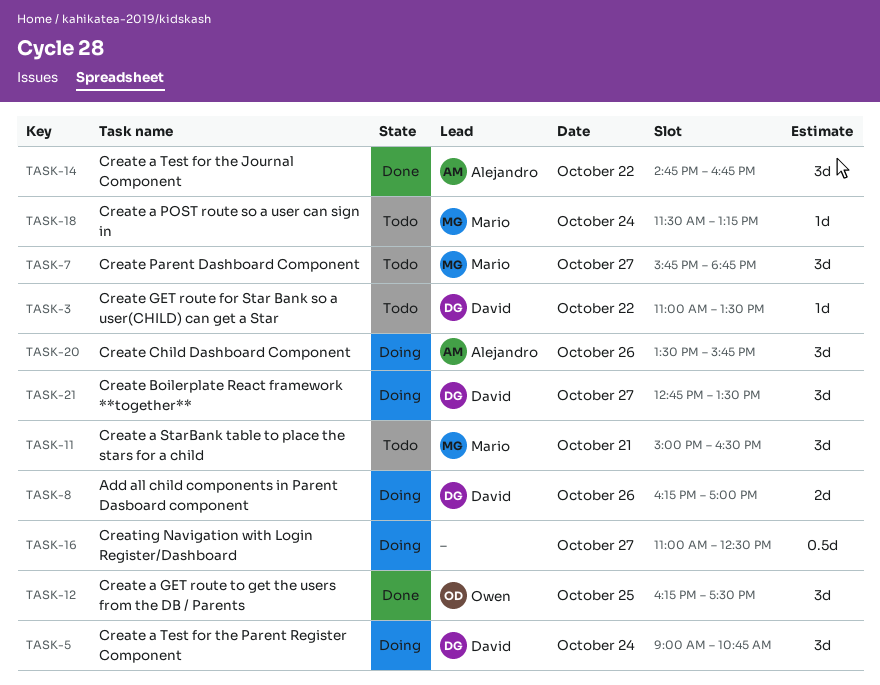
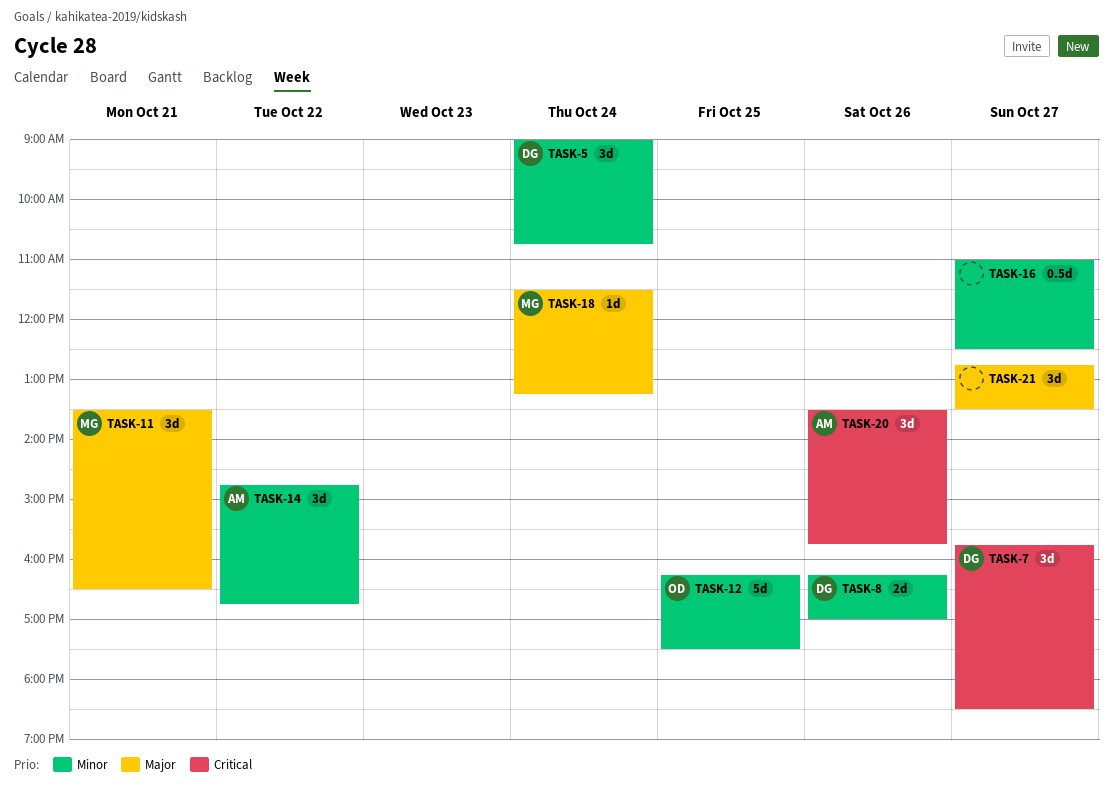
TASK-3: present -> none
TASK-7, owner: Mario -> David
TASK-7, ends: 18:45 -> 18:30
TASK-11, begins: 15:00 -> 13:30
TASK-12, estimate: 3d -> 5d
TASK-21, owner: David -> none

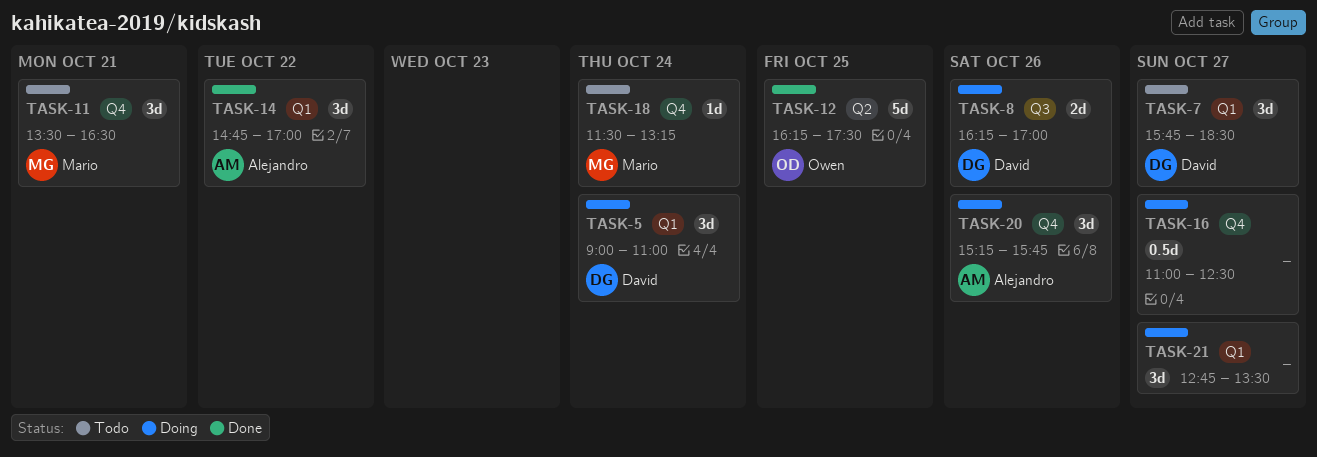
TASK-5, ends: 10:45 -> 11:00
TASK-14, ends: 16:45 -> 17:00
TASK-20, begins: 13:30 -> 15:15

